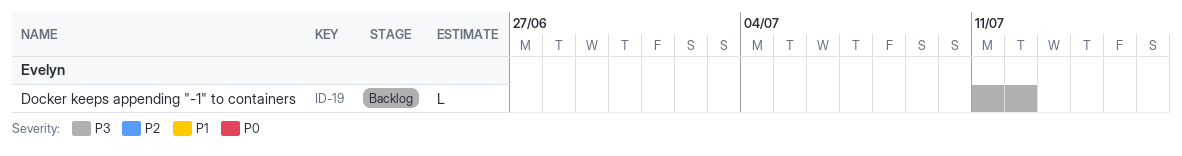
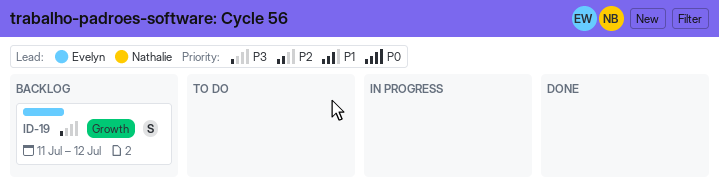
ID-19, estimate: L -> S

